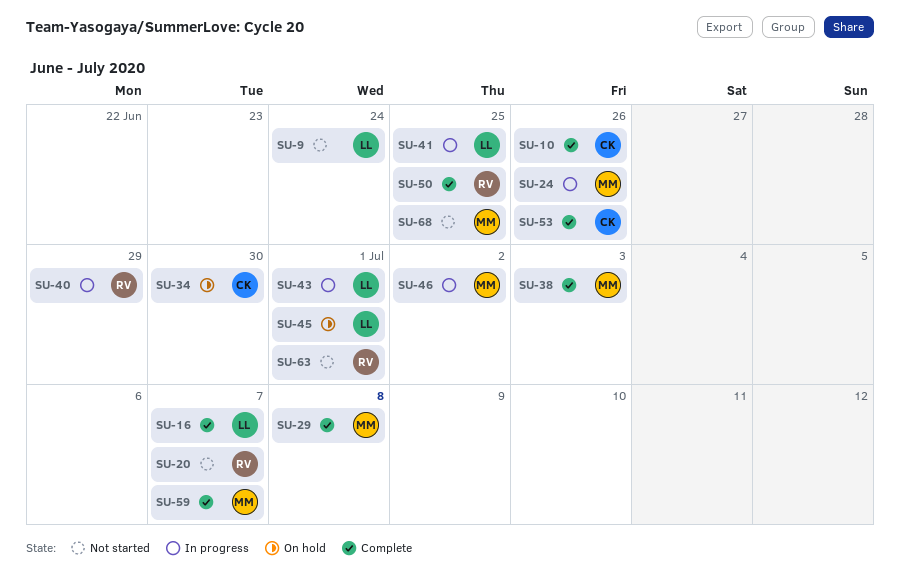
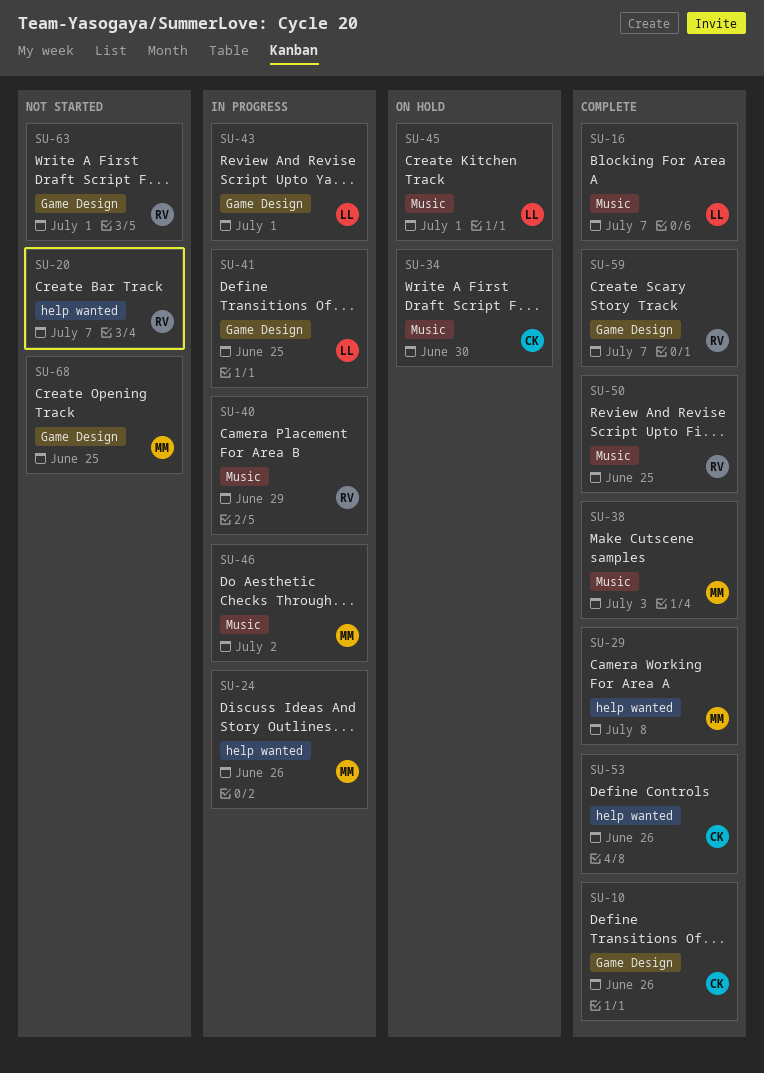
SU-9: present -> none
SU-59, owner: MM -> RV

